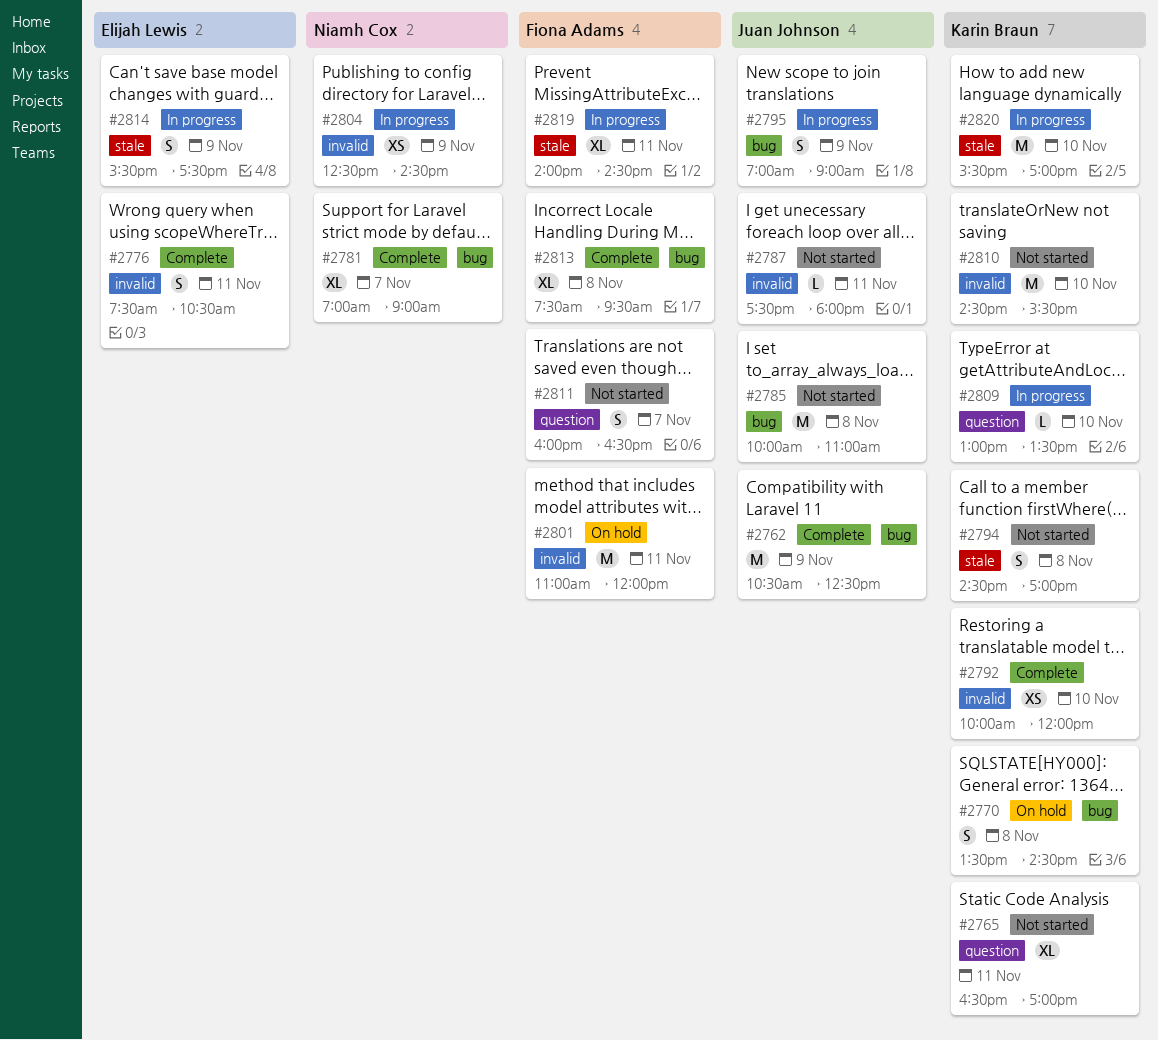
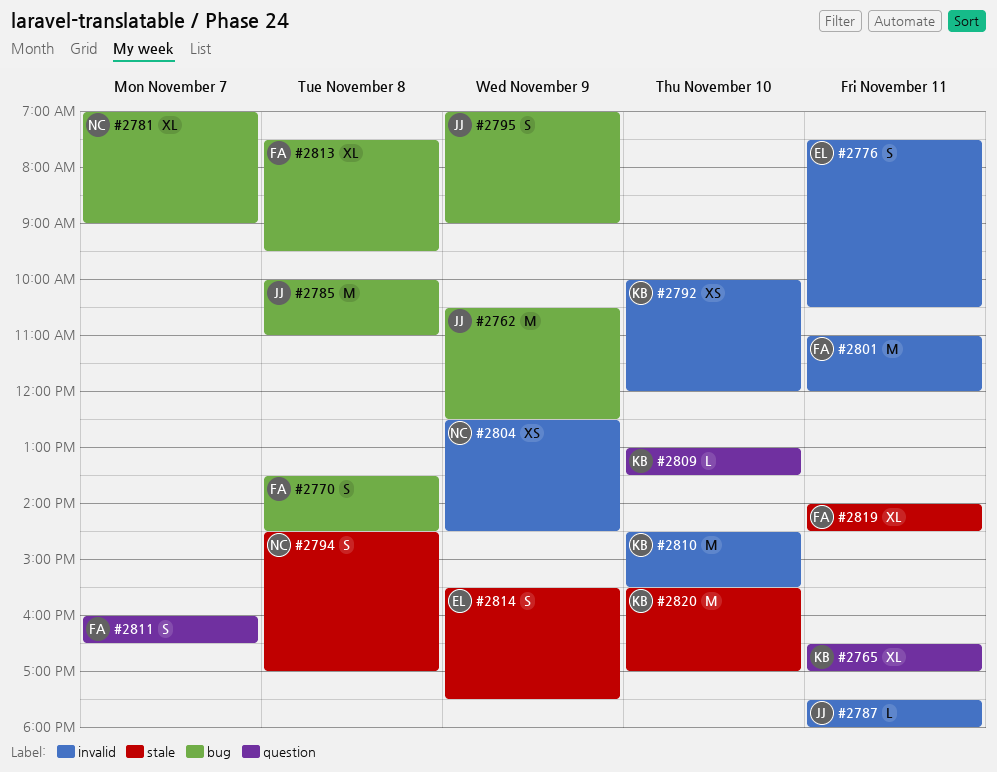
#2770, owner: Karin Braun -> Fiona Adams
#2794, owner: Karin Braun -> Niamh Cox

